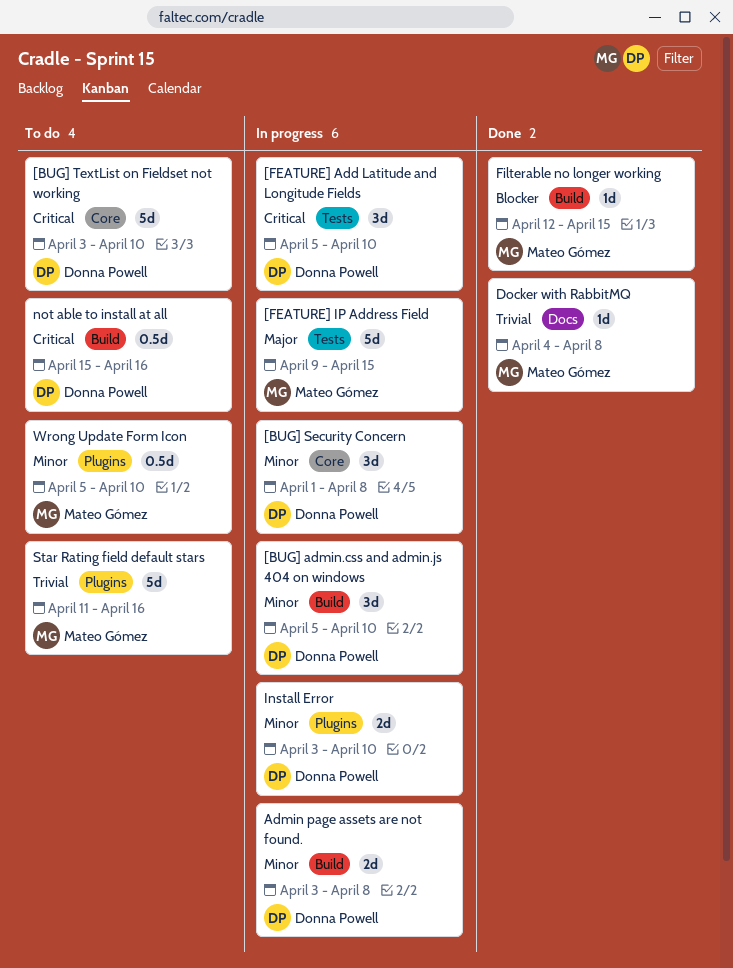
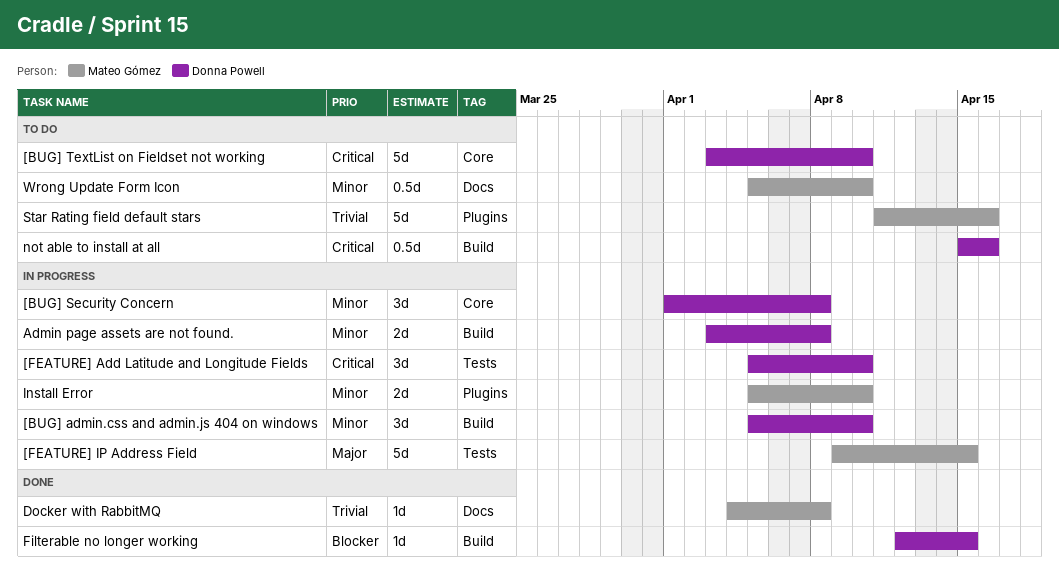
Filterable no longer working, owner: Mateo Gómez -> Donna Powell
Install Error, owner: Donna Powell -> Mateo Gómez
Install Error, start: Apr 3 -> Apr 5
Wrong Update Form Icon, label: Plugins -> Docs

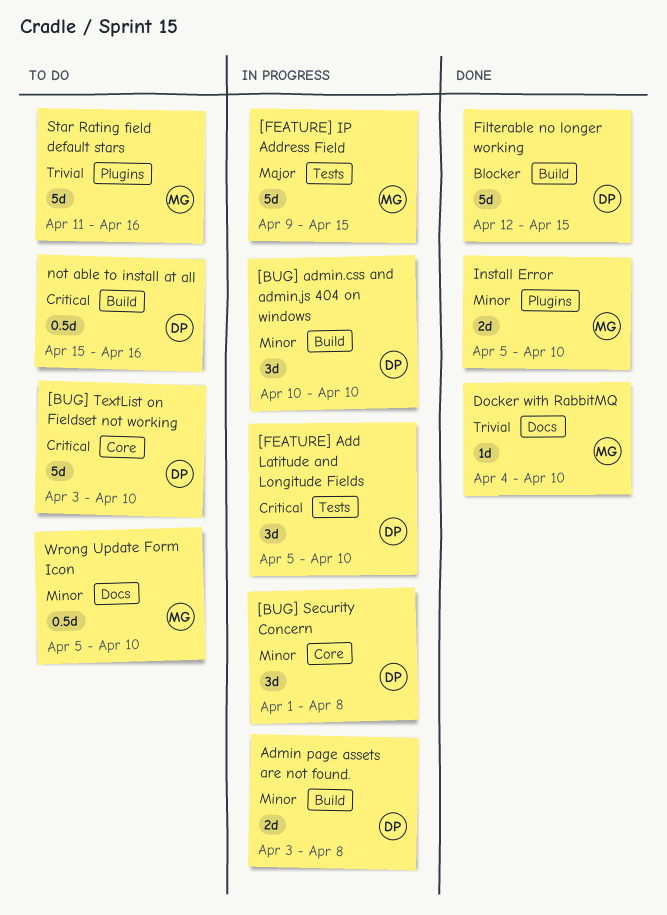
[BUG] admin.css and admin.js 404 on windows, start: Apr 5 -> Apr 10
Docker with RabbitMQ, due: Apr 8 -> Apr 10
Filterable no longer working, estimate: 1d -> 5d
Install Error, status: In progress -> Done

